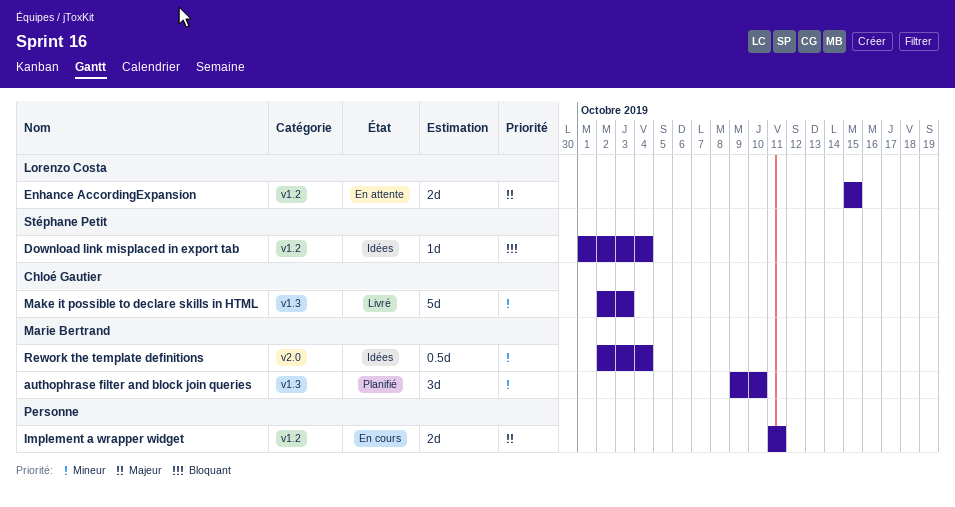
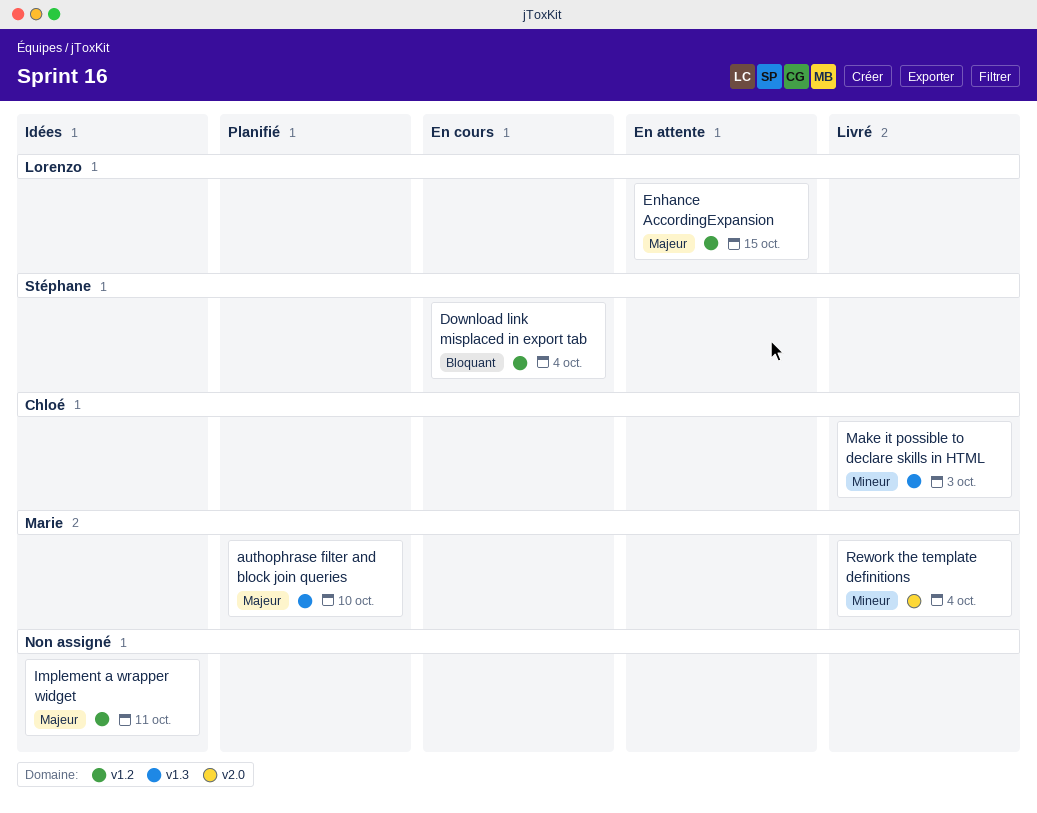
authophrase filter and block join queries, priority: Mineur -> Majeur
Download link misplaced in export tab, status: Idées -> En cours
Implement a wrapper widget, status: En cours -> Idées
Rework the template definitions, status: Idées -> Livré

